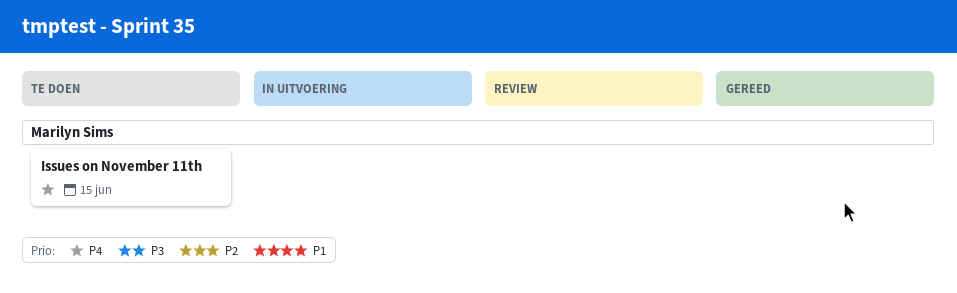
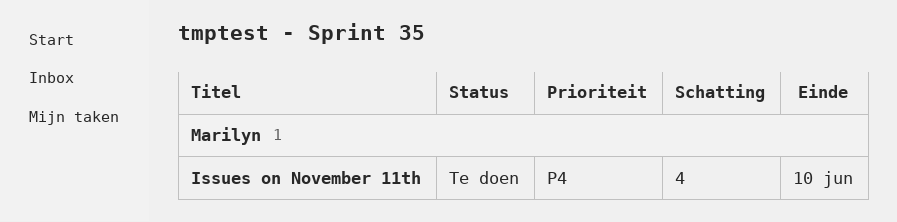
Issues on November 11th, due: Jun 15 -> Jun 10

